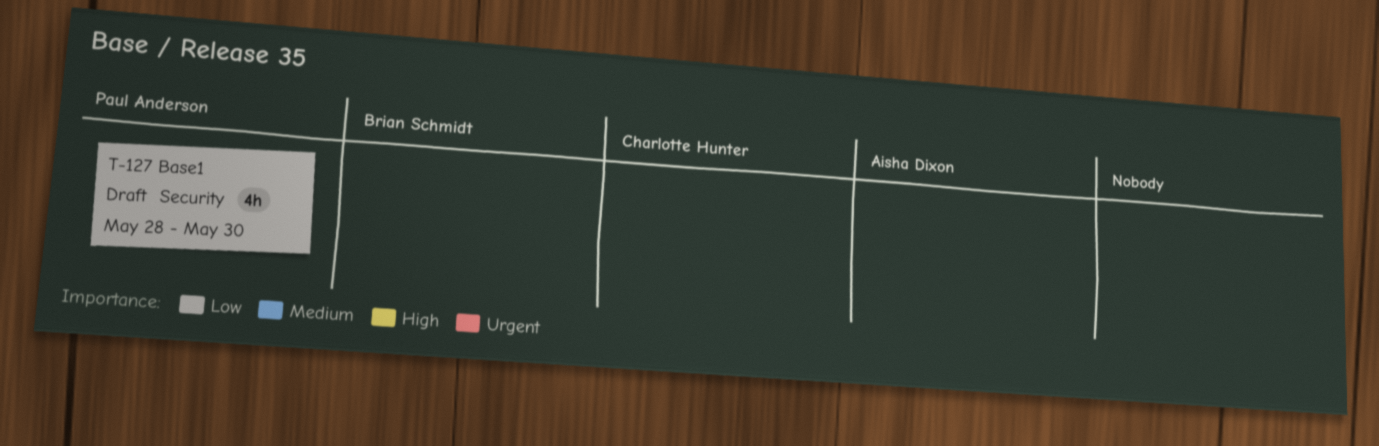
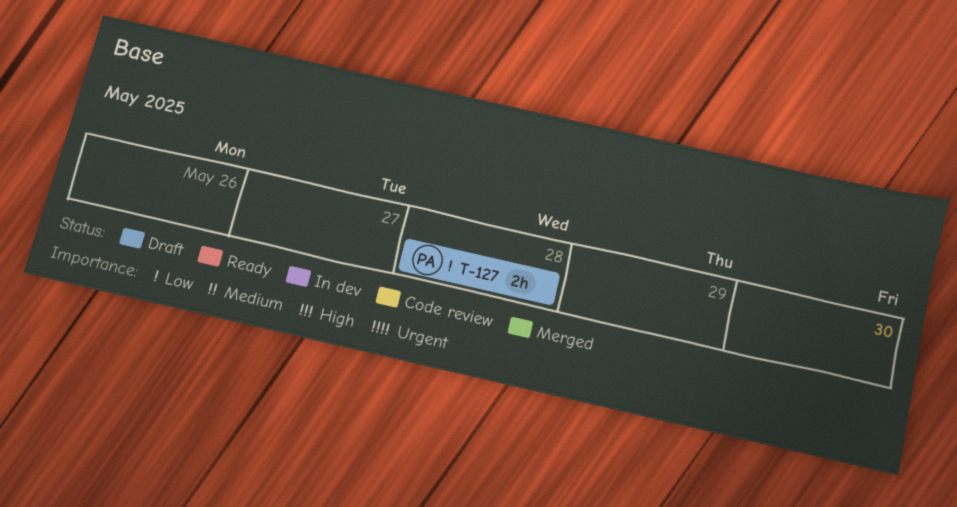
T-127, estimate: 4h -> 2h
T-127, due: May 30 -> May 28

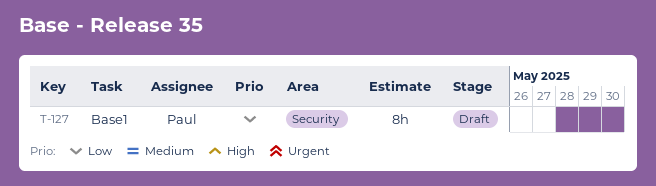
T-127, estimate: 2h -> 8h
T-127, due: May 28 -> May 30

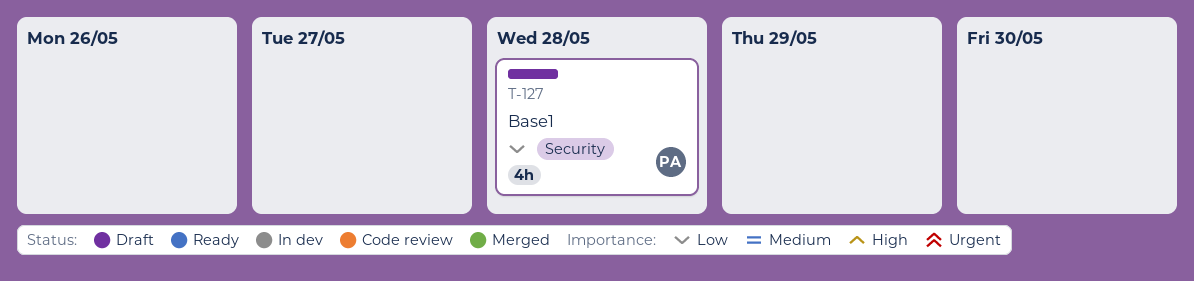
T-127, estimate: 8h -> 4h
T-127, due: May 30 -> May 28

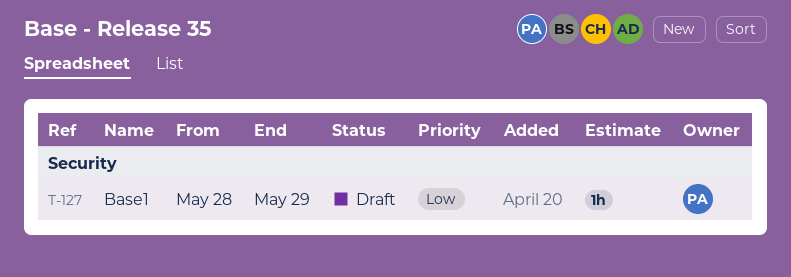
T-127, estimate: 4h -> 1h
T-127, due: May 28 -> May 29

